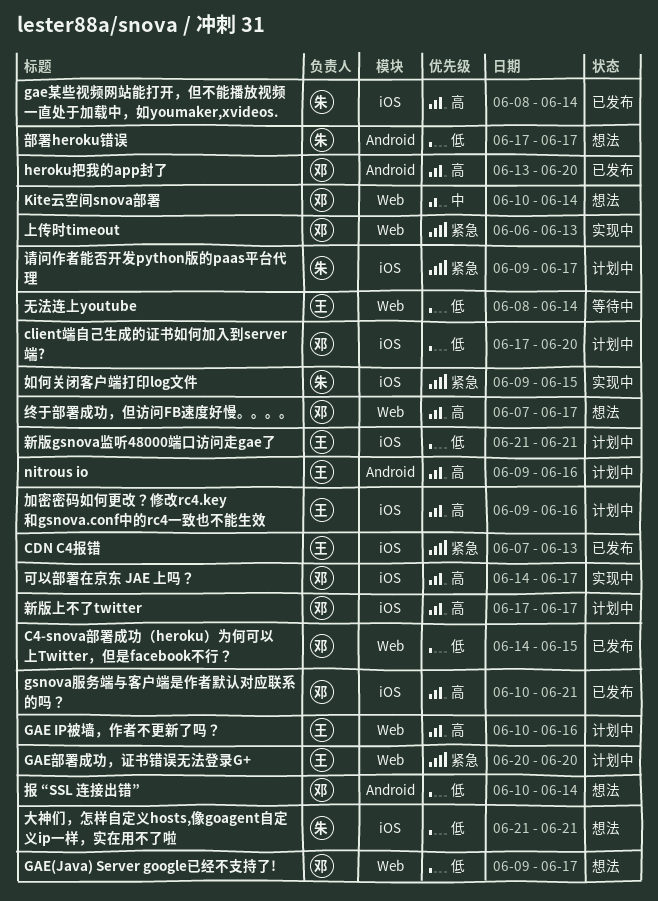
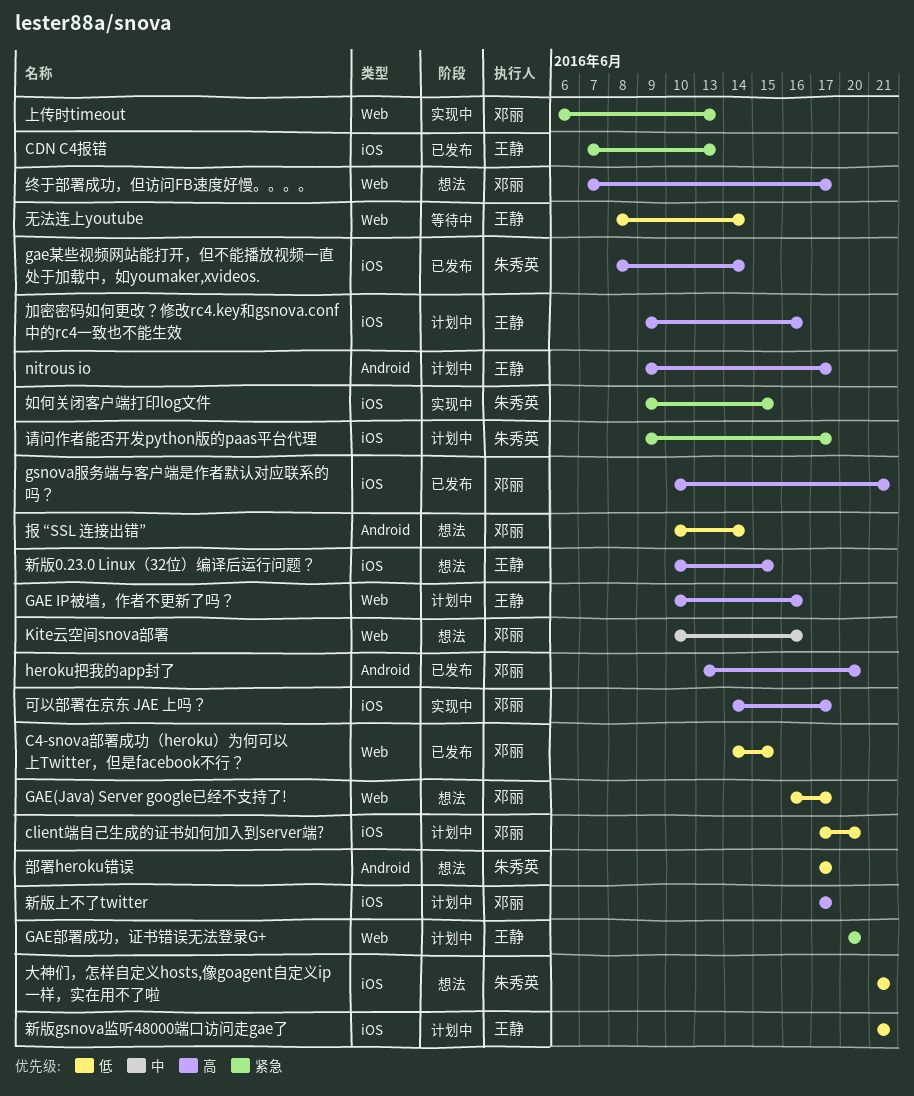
GAE(Java) Server google已经不支持了!, start: Jun 9 -> Jun 16
Kite云空间snova部署, due: Jun 14 -> Jun 16
nitrous io, due: Jun 16 -> Jun 17
新版0.23.0 Linux（32位）编译后运行问题？: none -> present

